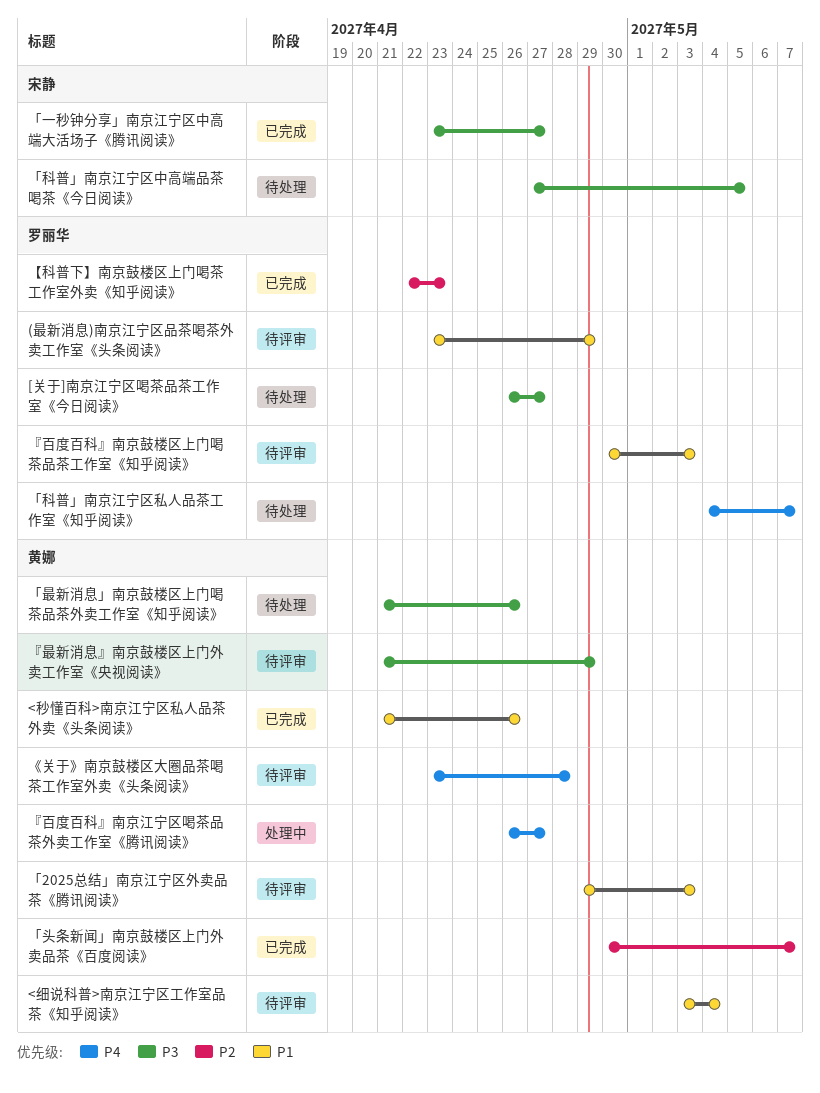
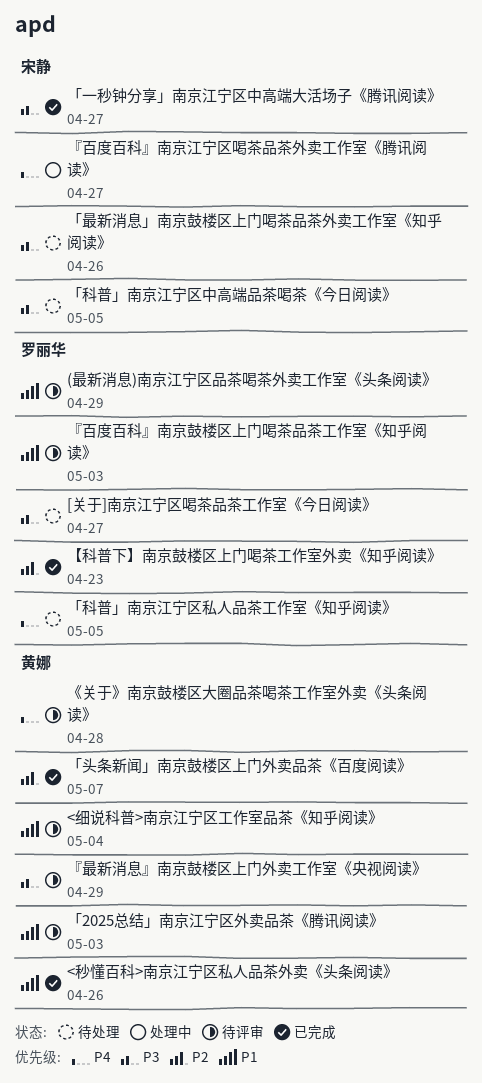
「最新消息」南京鼓楼区上门喝茶品茶外卖工作室《知乎阅读》, owner: 黄娜 -> 宋静
「科普」南京江宁区私人品茶工作室《知乎阅读》, due: May 7 -> May 5
『百度百科』南京江宁区喝茶品茶外卖工作室《腾讯阅读》, owner: 黄娜 -> 宋静

